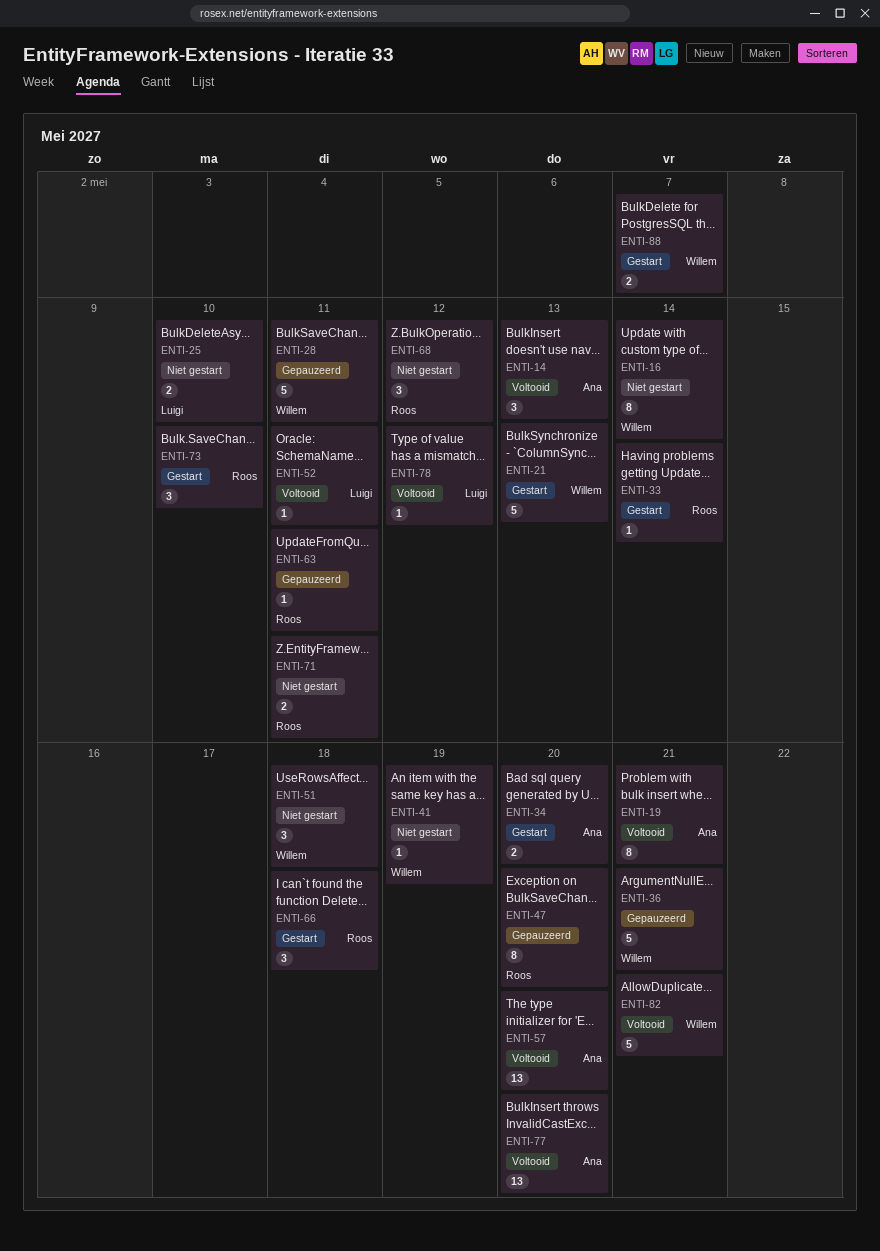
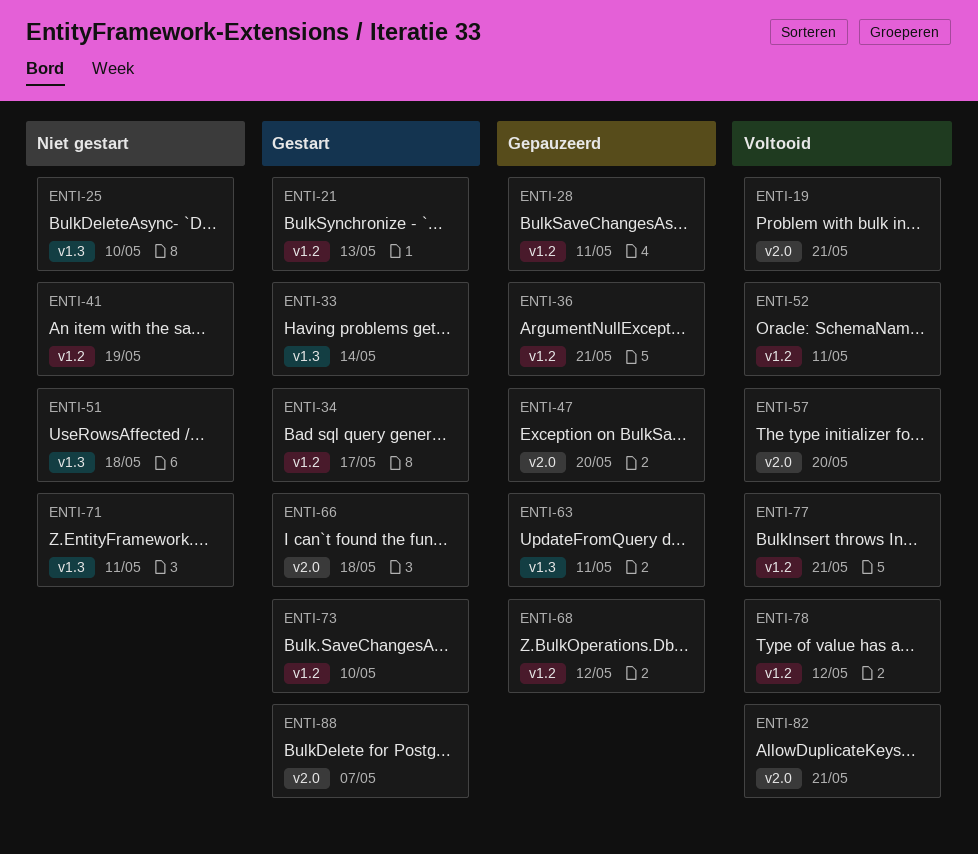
ENTI-14: present -> none
ENTI-16: present -> none
ENTI-34, due: May 20 -> May 17
ENTI-68, status: Niet gestart -> Gepauzeerd
ENTI-77, due: May 20 -> May 21

